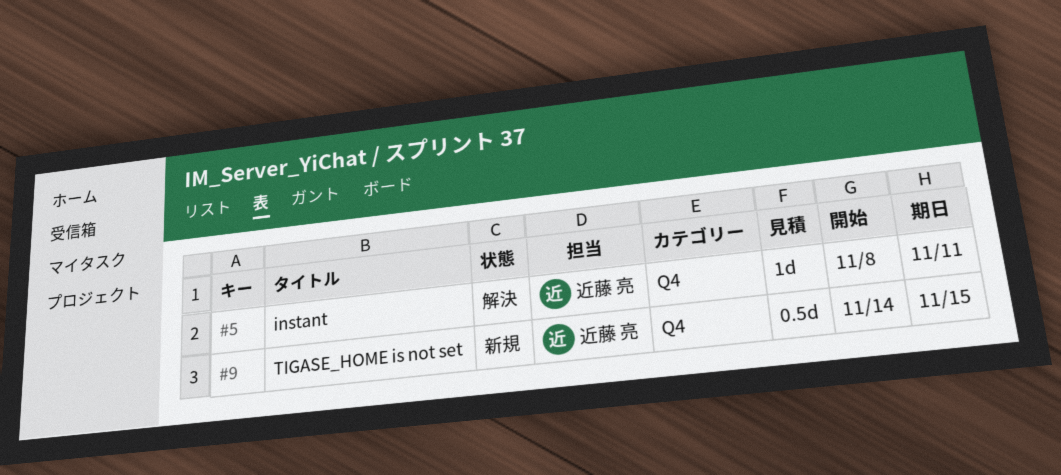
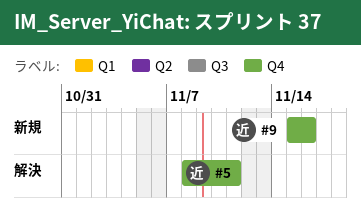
#9, start: Nov 14 -> Nov 15
#9, due: Nov 15 -> Nov 16

